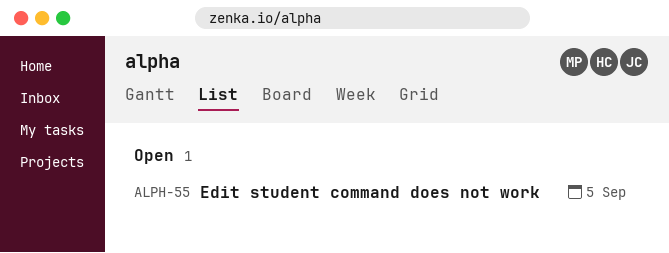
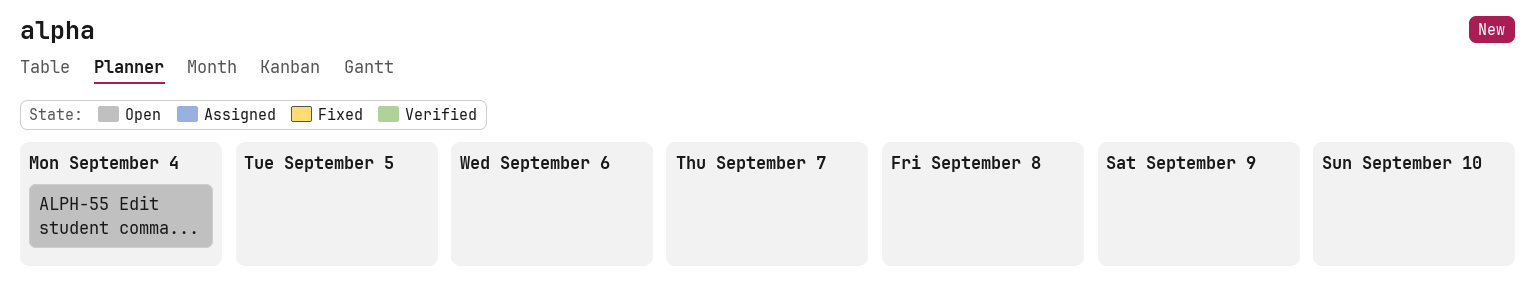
ALPH-55, due: Sep 5 -> Sep 4

